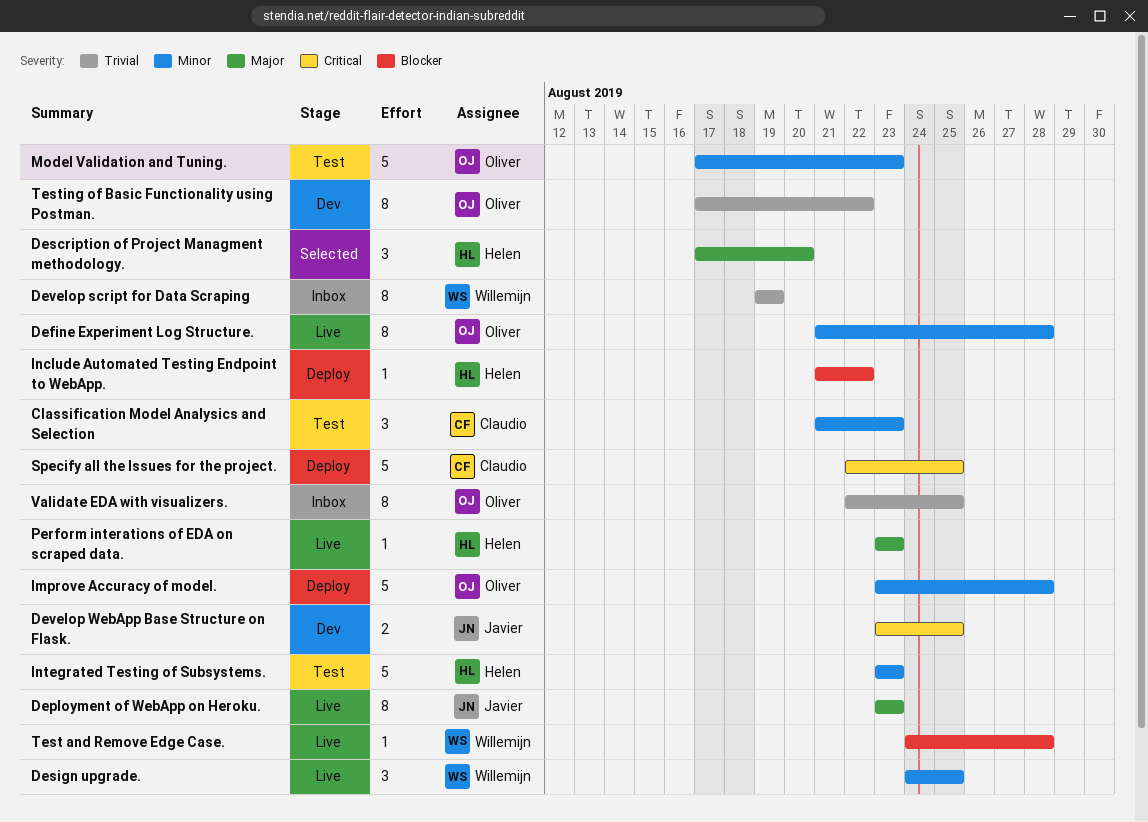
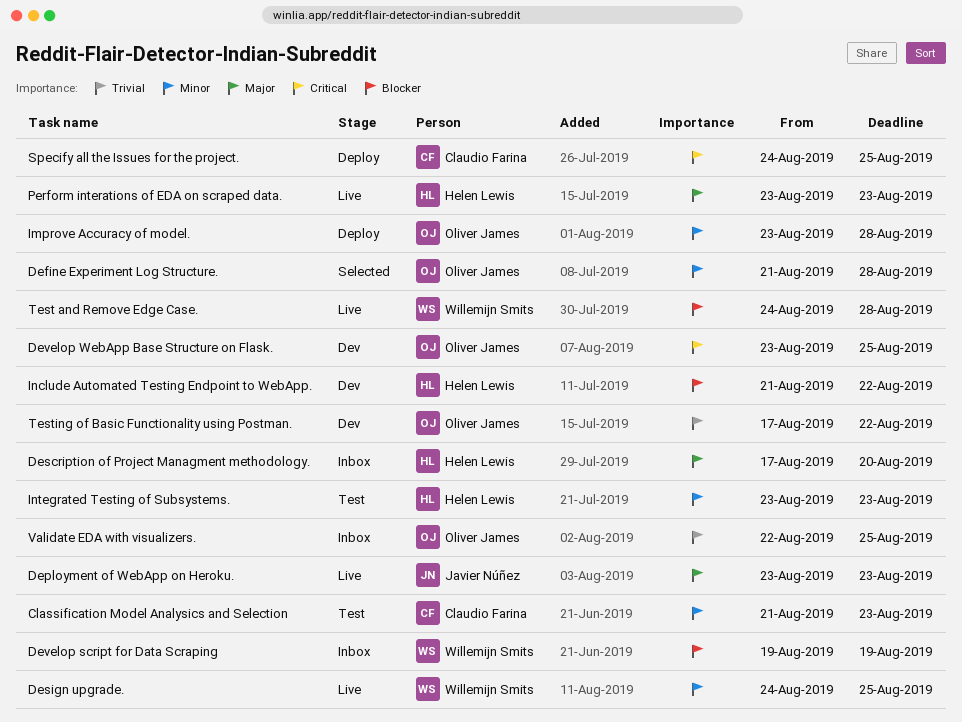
Define Experiment Log Structure., status: Live -> Selected
Description of Project Managment methodology., status: Selected -> Inbox
Develop script for Data Scraping, priority: Trivial -> Blocker
Develop WebApp Base Structure on Flask., owner: Javier Núñez -> Oliver James
Include Automated Testing Endpoint to WebApp., status: Deploy -> Dev
Model Validation and Tuning.: present -> none
Specify all the Issues for the project., start: Aug 22 -> Aug 24

